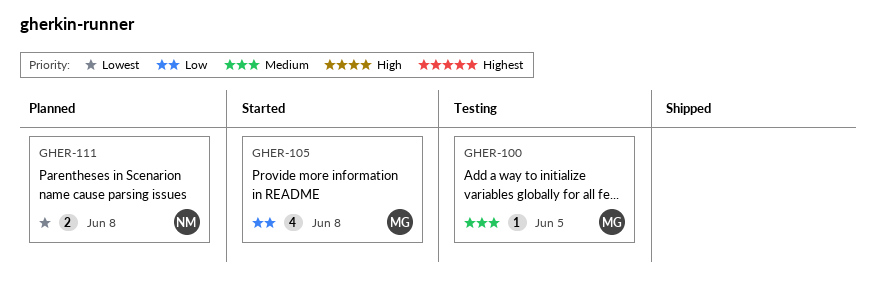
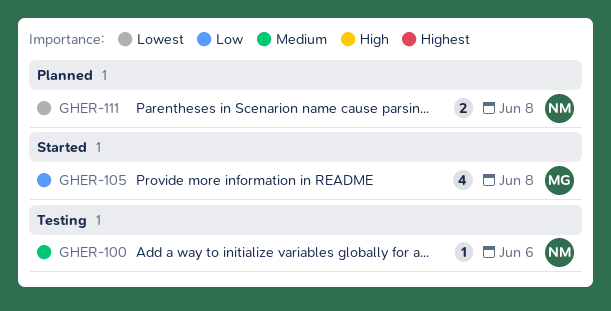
GHER-100, owner: MG -> NM
GHER-100, due: Jun 5 -> Jun 6

